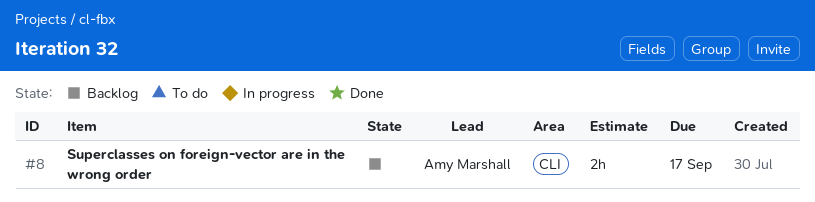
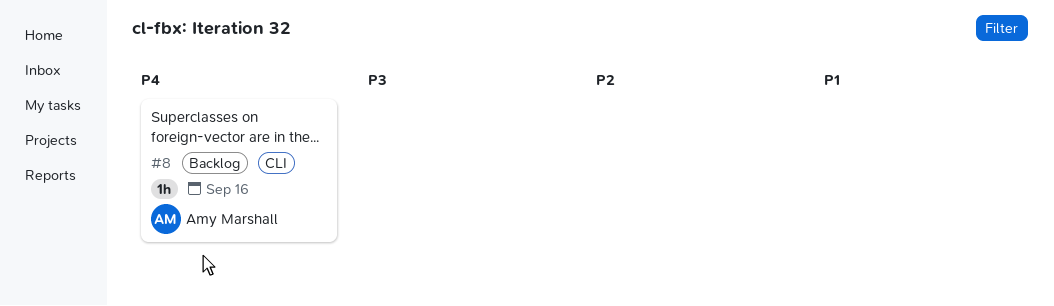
#8, estimate: 2h -> 1h
#8, due: Sep 17 -> Sep 16

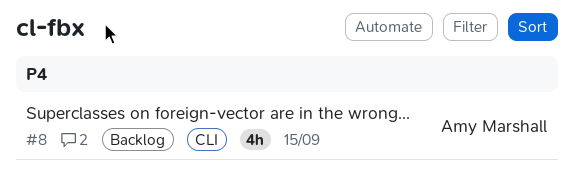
#8, estimate: 1h -> 4h
#8, due: Sep 16 -> Sep 15

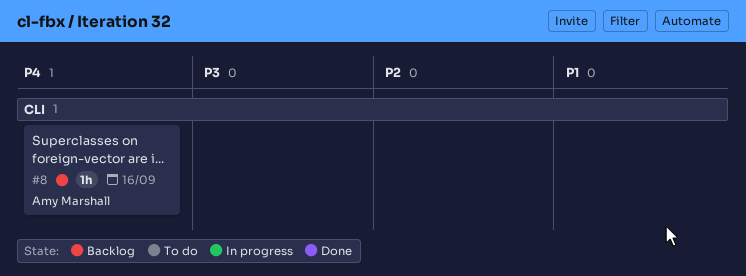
#8, estimate: 4h -> 1h
#8, due: Sep 15 -> Sep 16

